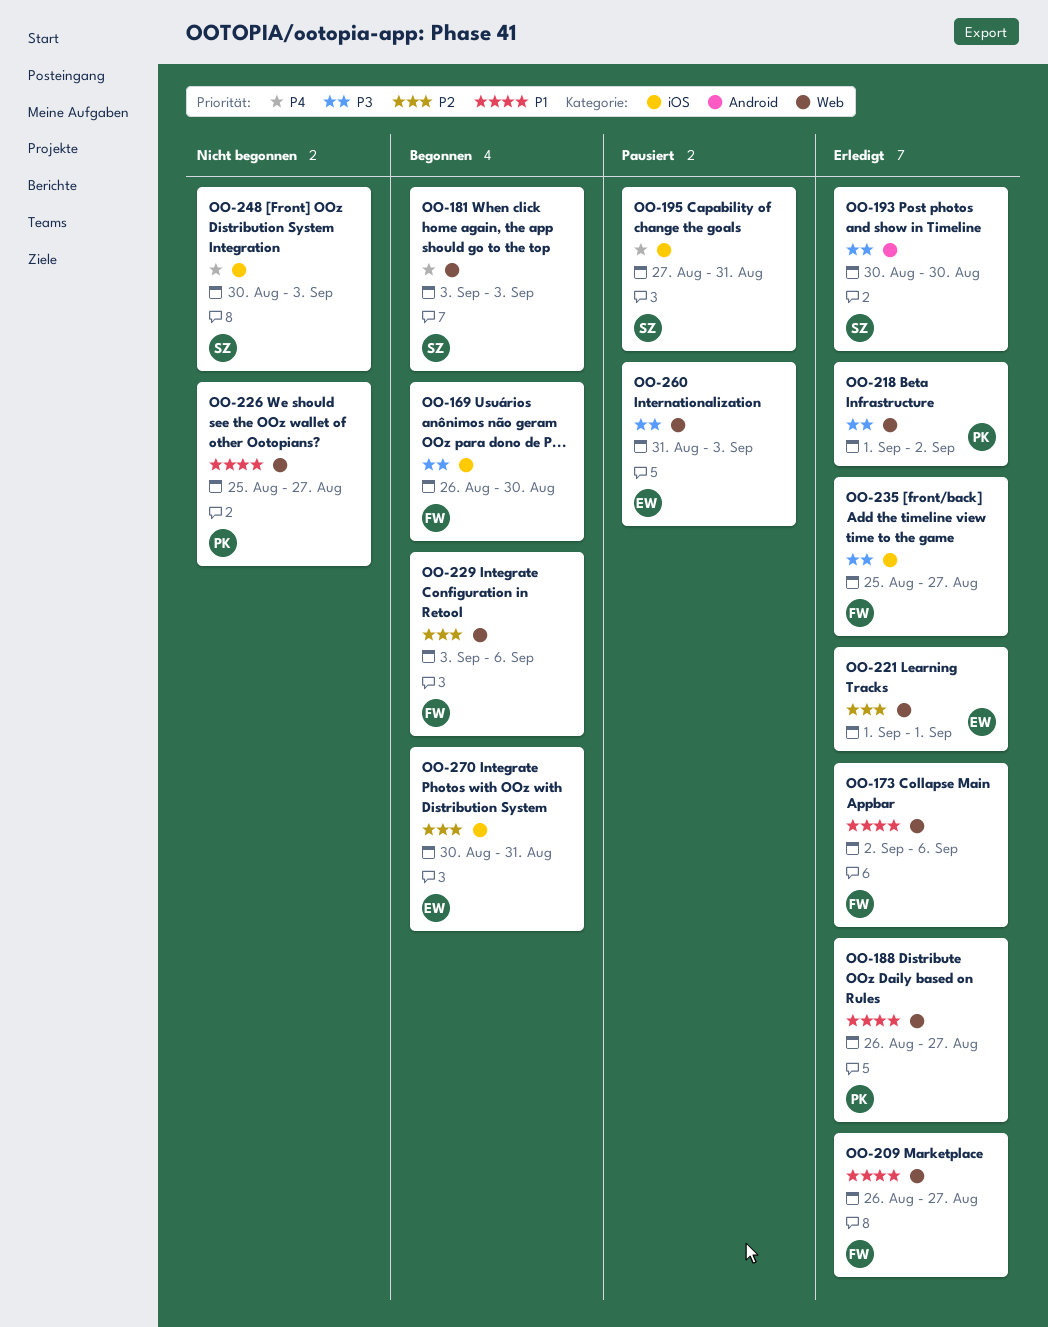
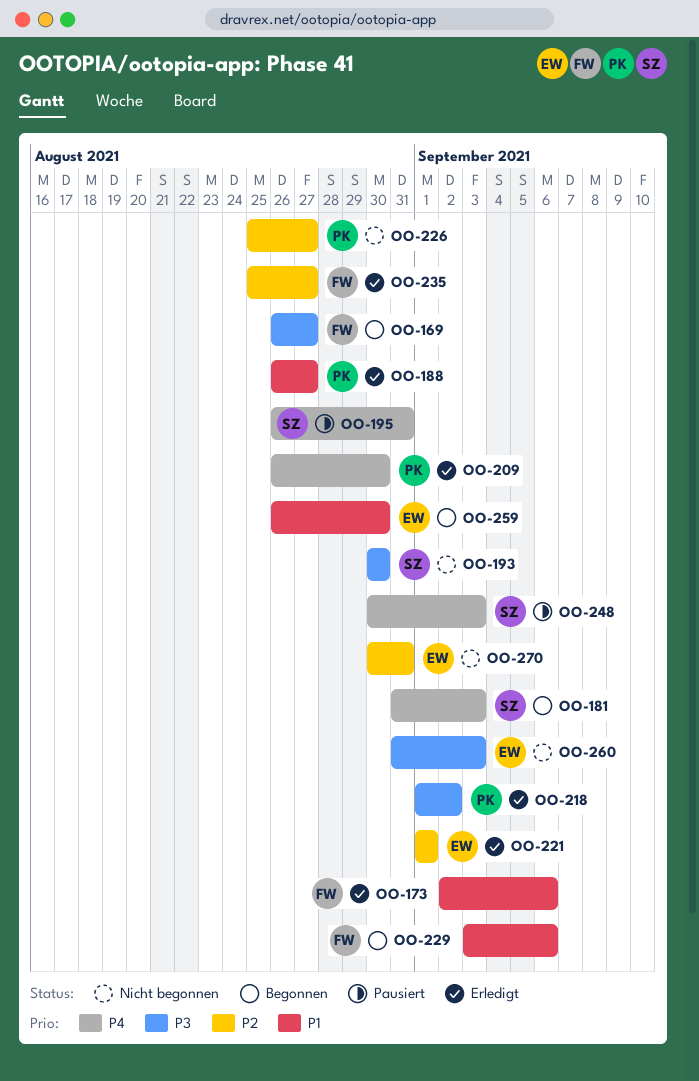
OO-169, due: Aug 30 -> Aug 27
OO-181, start: Sep 3 -> Aug 31
OO-193, status: Erledigt -> Nicht begonnen
OO-195, start: Aug 27 -> Aug 26
OO-209, owner: FW -> PK
OO-209, priority: P1 -> P4
OO-209, due: Aug 27 -> Aug 30
OO-226, priority: P1 -> P2
OO-229, priority: P2 -> P1
OO-235, priority: P3 -> P2
OO-248, status: Nicht begonnen -> Pausiert
OO-259: none -> present
OO-260, status: Pausiert -> Nicht begonnen
OO-270, status: Begonnen -> Nicht begonnen

